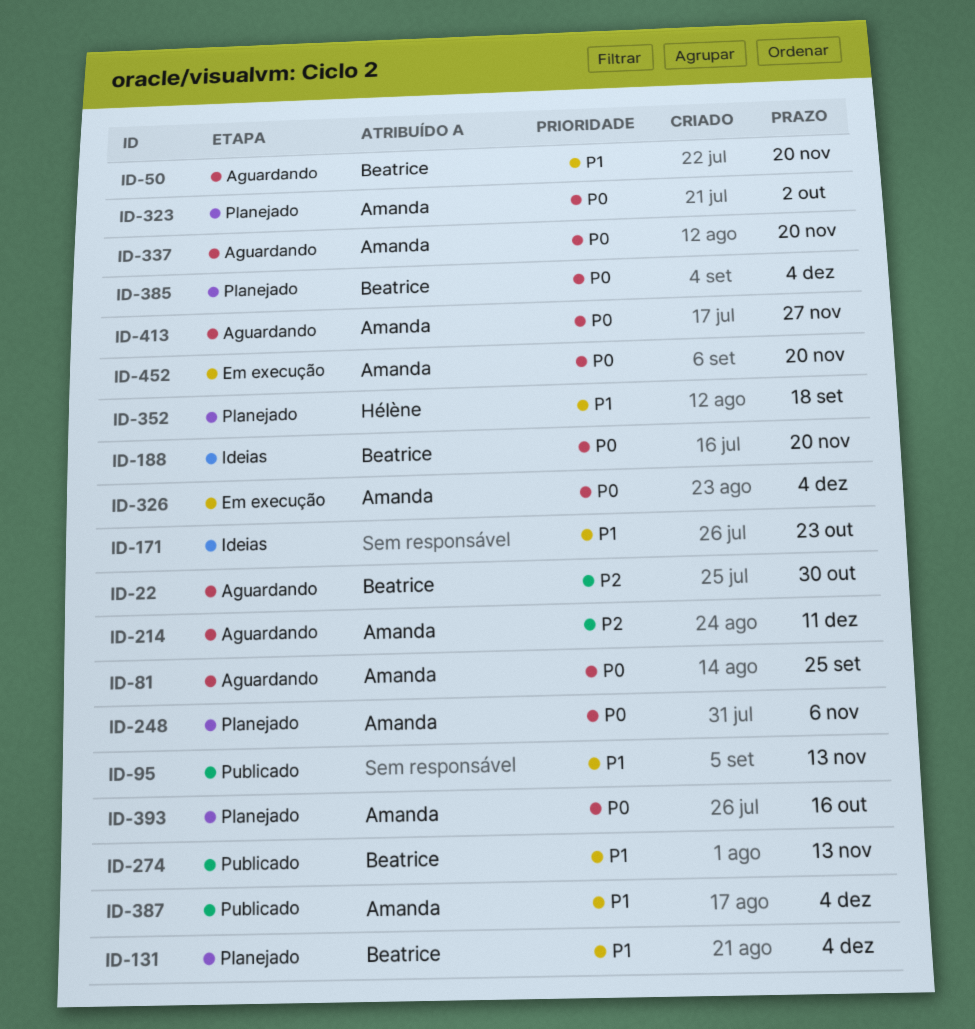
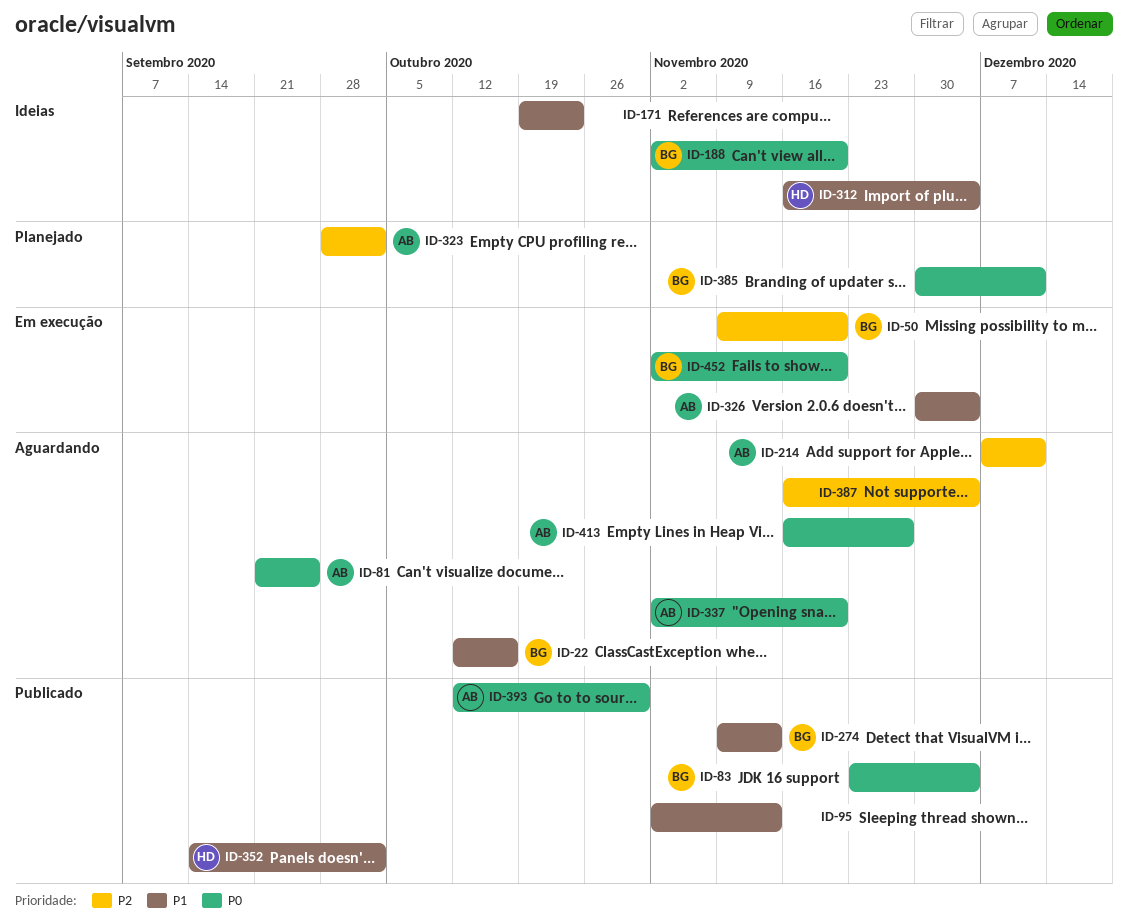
ID-22, priority: P2 -> P1
ID-22, due: Oct 30 -> Oct 16
ID-50, status: Aguardando -> Em execução
ID-50, priority: P1 -> P2
ID-83: none -> present
ID-131: present -> none
ID-248: present -> none
ID-312: none -> present
ID-323, priority: P0 -> P2
ID-326, priority: P0 -> P1
ID-352, status: Planejado -> Publicado
ID-352, due: Sep 18 -> Oct 2
ID-385, due: Dec 4 -> Dec 11
ID-387, status: Publicado -> Aguardando
ID-387, owner: Amanda -> none
ID-387, priority: P1 -> P2
ID-393, status: Planejado -> Publicado
ID-393, due: Oct 16 -> Oct 30
ID-452, owner: Amanda -> Beatrice

